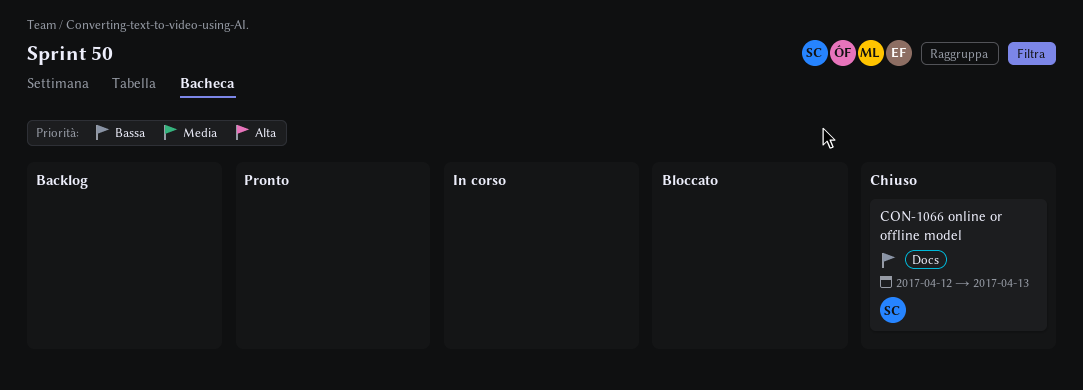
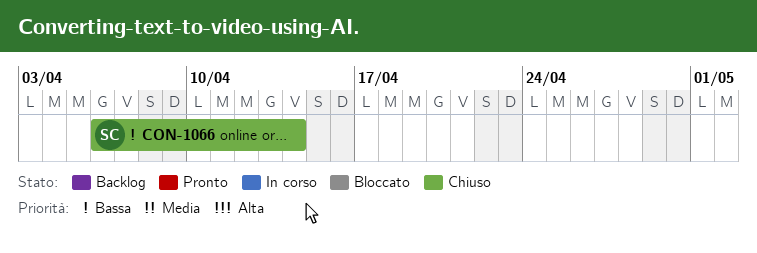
CON-1066, start: Apr 12 -> Apr 6
CON-1066, due: Apr 13 -> Apr 14

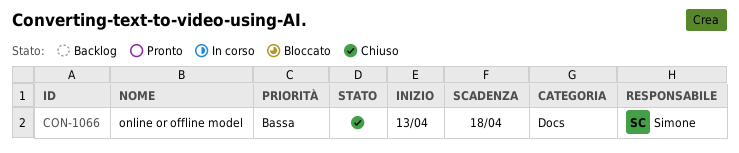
CON-1066, start: Apr 6 -> Apr 13
CON-1066, due: Apr 14 -> Apr 18

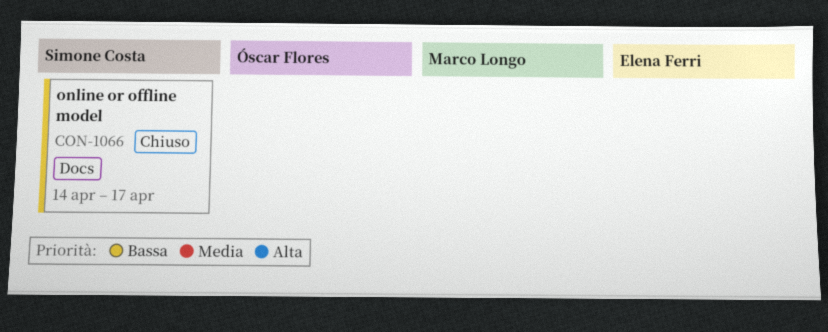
CON-1066, start: Apr 13 -> Apr 14
CON-1066, due: Apr 18 -> Apr 17

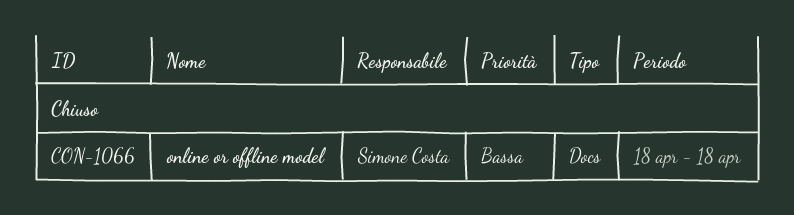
CON-1066, start: Apr 14 -> Apr 18
CON-1066, due: Apr 17 -> Apr 18

